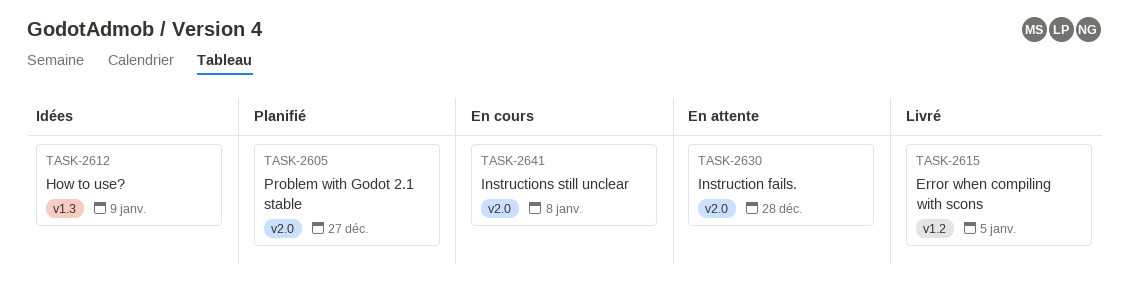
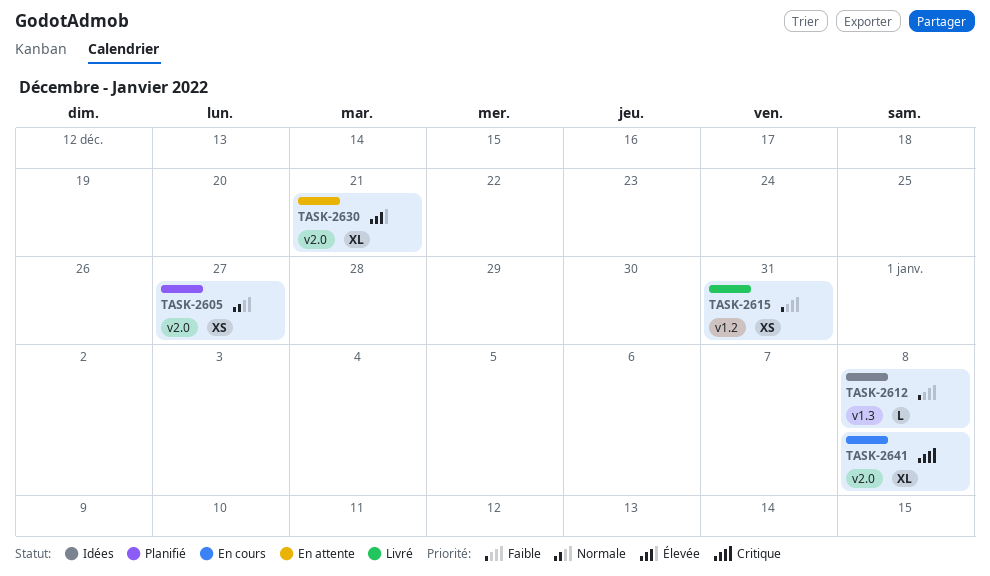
TASK-2612, due: Jan 9 -> Jan 8
TASK-2615, due: Jan 5 -> Dec 31
TASK-2630, due: Dec 28 -> Dec 21

